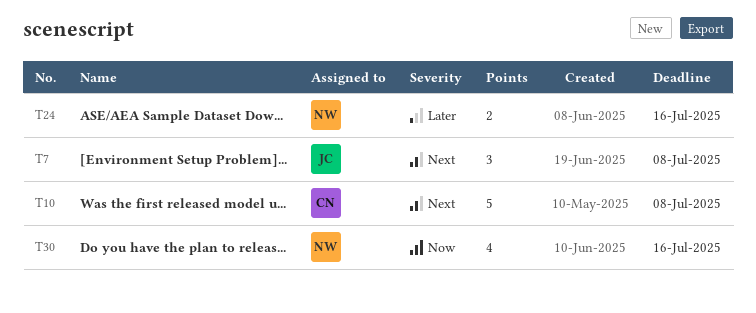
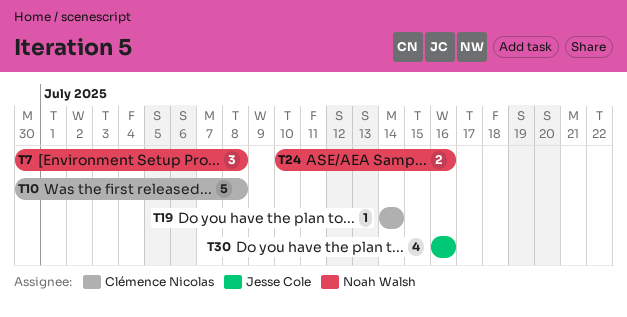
T7, owner: Jesse Cole -> Noah Walsh
T19: none -> present
T30, owner: Noah Walsh -> Jesse Cole

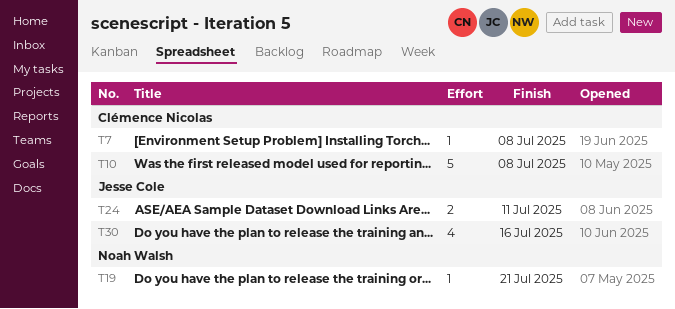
T7, owner: Noah Walsh -> Clémence Nicolas
T7, estimate: 3 -> 1
T19, owner: Clémence Nicolas -> Noah Walsh
T19, due: Jul 14 -> Jul 21
T24, owner: Noah Walsh -> Jesse Cole
T24, due: Jul 16 -> Jul 11

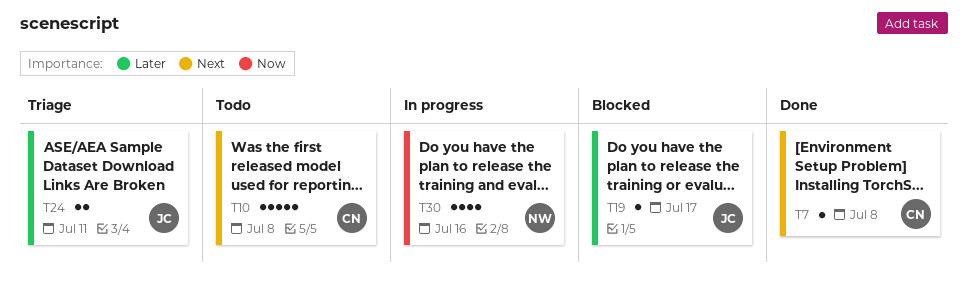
T19, owner: Noah Walsh -> Jesse Cole
T19, due: Jul 21 -> Jul 17
T30, owner: Jesse Cole -> Noah Walsh

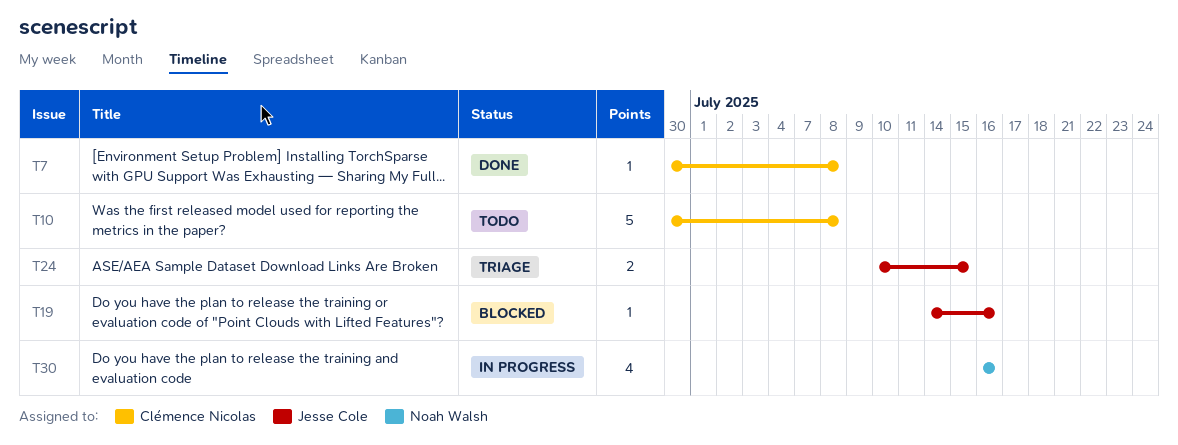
T19, due: Jul 17 -> Jul 16
T24, due: Jul 11 -> Jul 15

